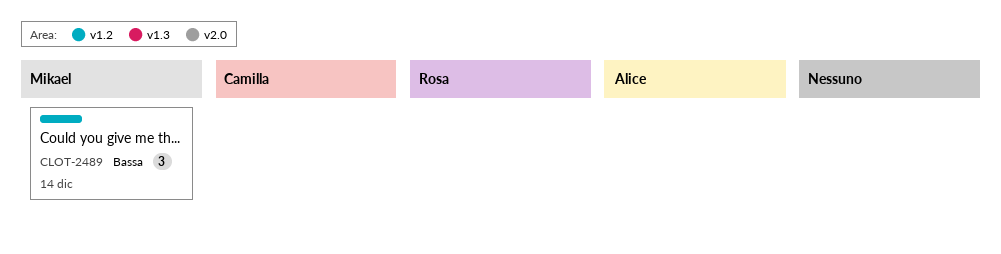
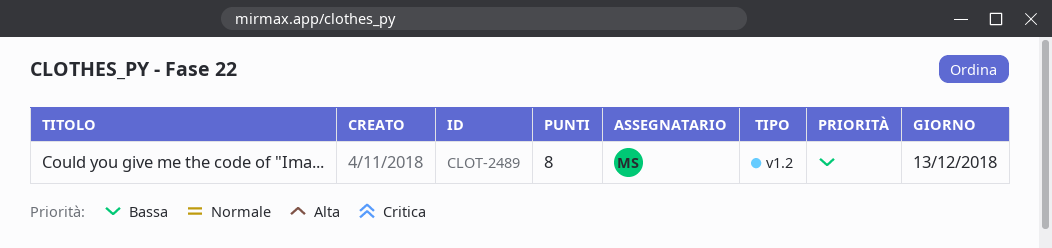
CLOT-2489, estimate: 3 -> 8
CLOT-2489, day: Dec 14 -> Dec 13

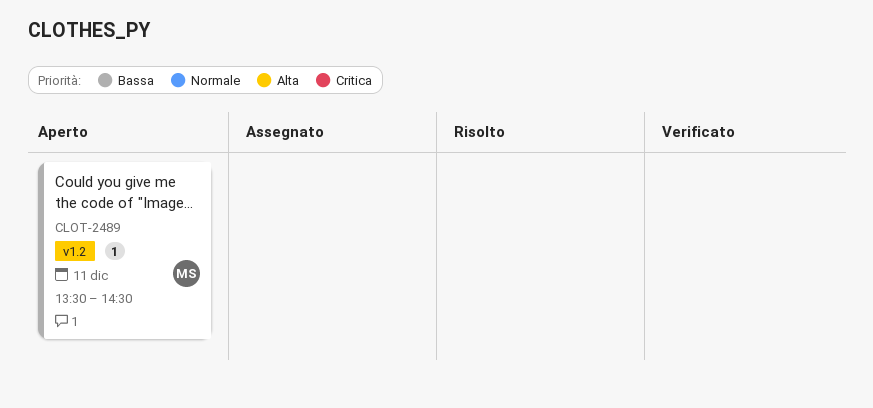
CLOT-2489, estimate: 8 -> 1
CLOT-2489, day: Dec 13 -> Dec 11

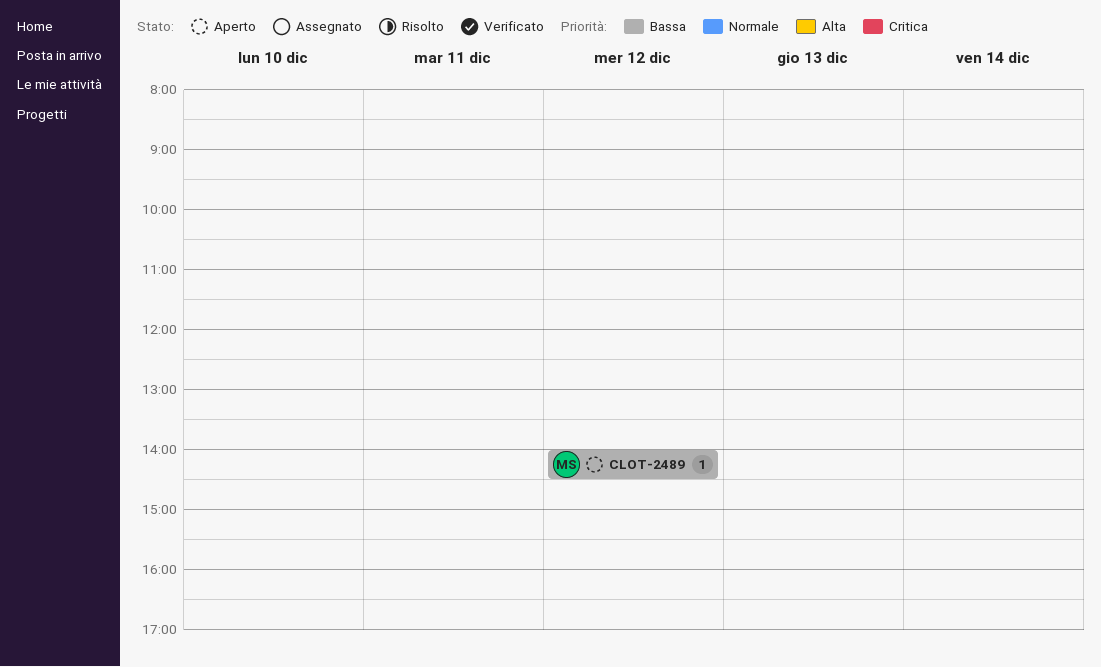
CLOT-2489, day: Dec 11 -> Dec 12
CLOT-2489, begins: 13:30 -> 14:00

